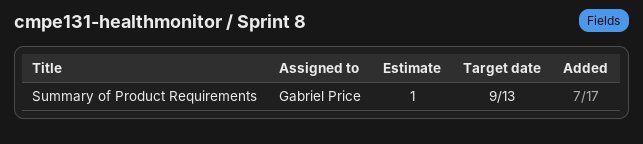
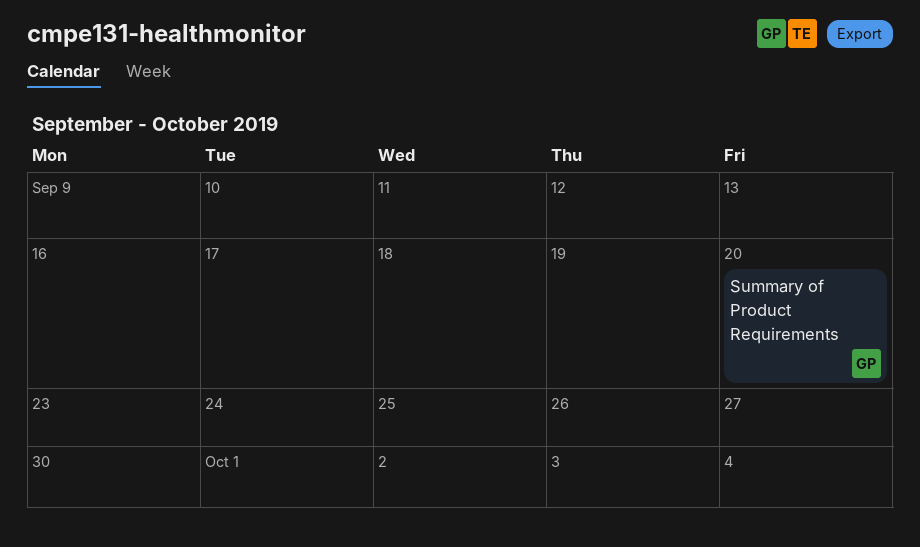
Summary of Product Requirements, due: Sep 13 -> Sep 20

